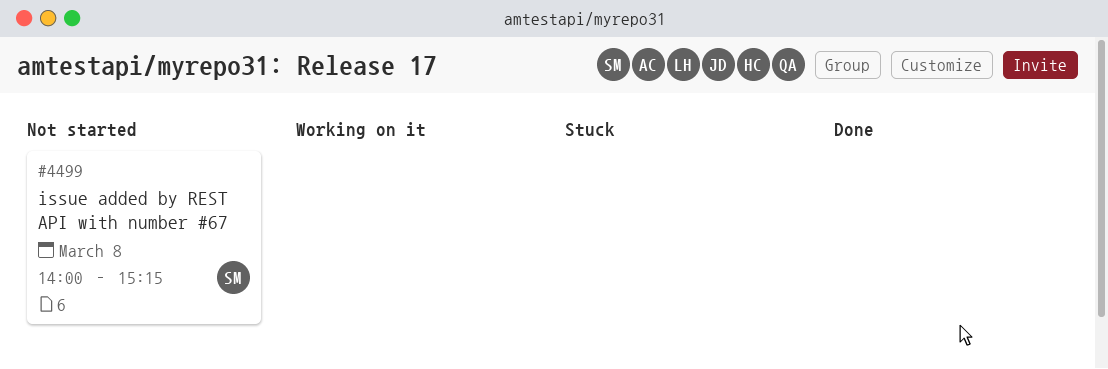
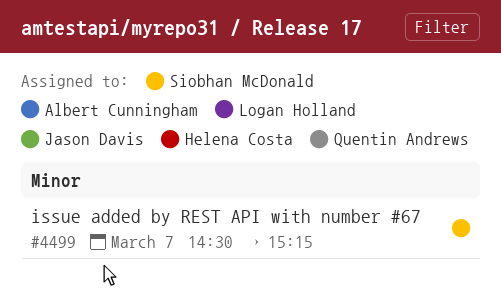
#4499, day: Mar 8 -> Mar 7
#4499, begins: 14:00 -> 14:30

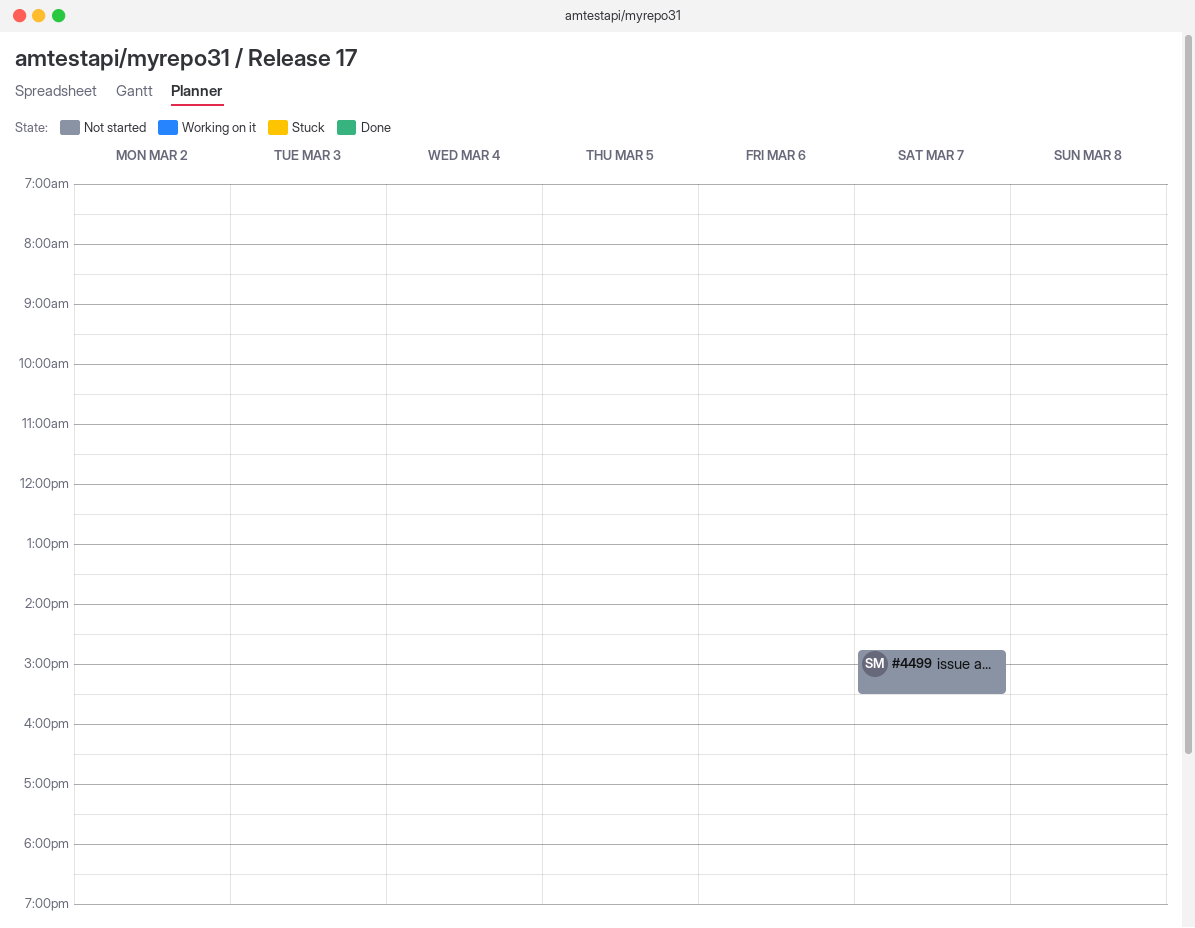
#4499, begins: 14:30 -> 14:45
#4499, ends: 15:15 -> 15:30

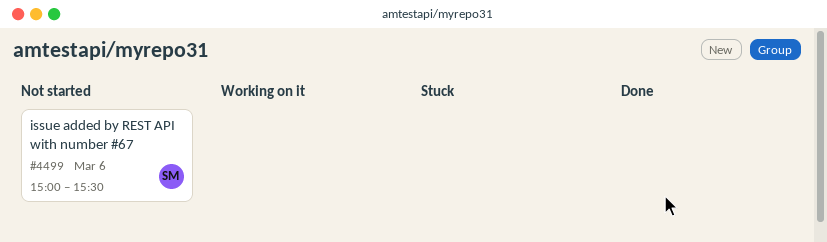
#4499, day: Mar 7 -> Mar 6
#4499, begins: 14:45 -> 15:00

